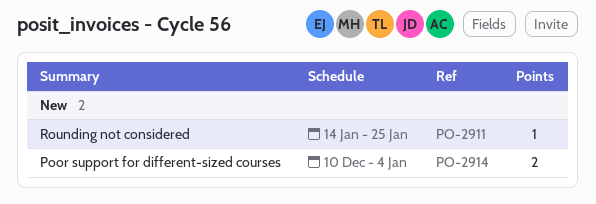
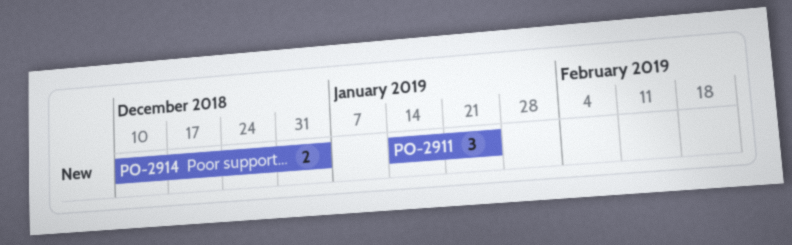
PO-2911, estimate: 1 -> 3

